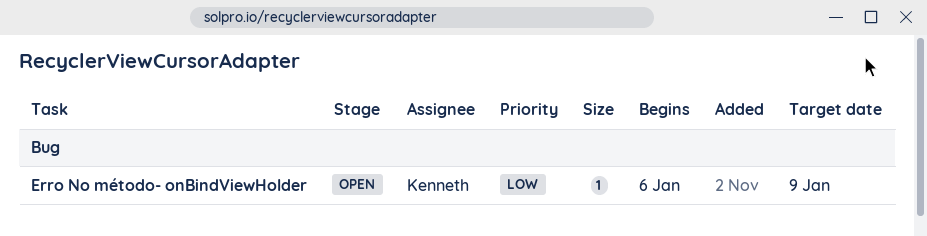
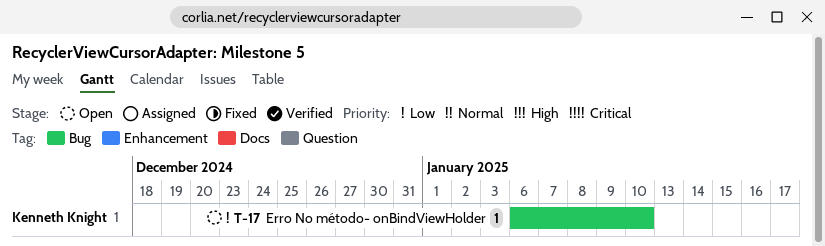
Erro No método- onBindViewHolder, due: Jan 9 -> Jan 10

